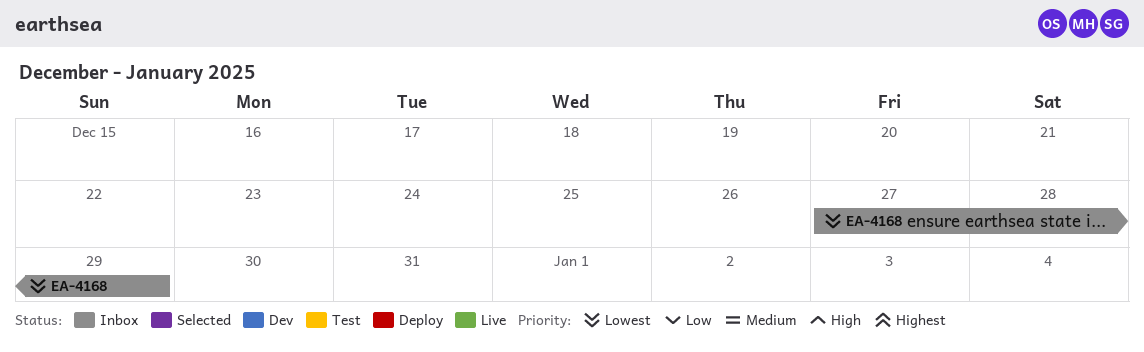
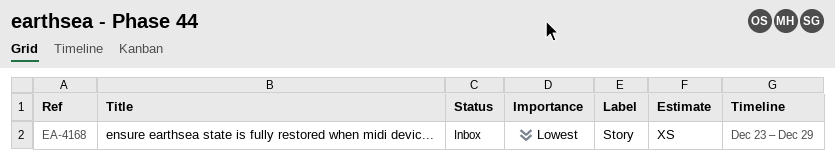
EA-4168, start: Dec 27 -> Dec 23

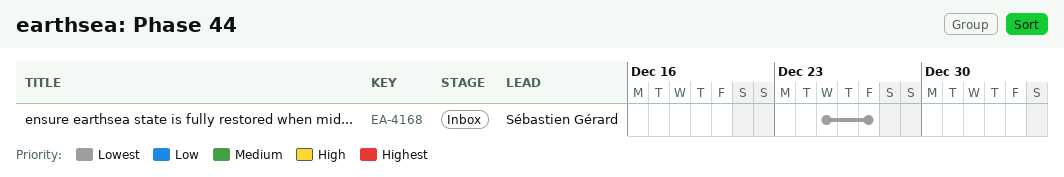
EA-4168, start: Dec 23 -> Dec 25
EA-4168, due: Dec 29 -> Dec 27

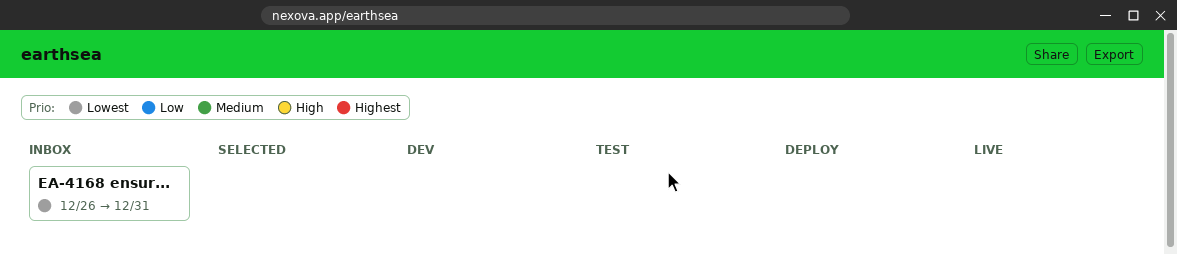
EA-4168, start: Dec 25 -> Dec 26
EA-4168, due: Dec 27 -> Dec 31

